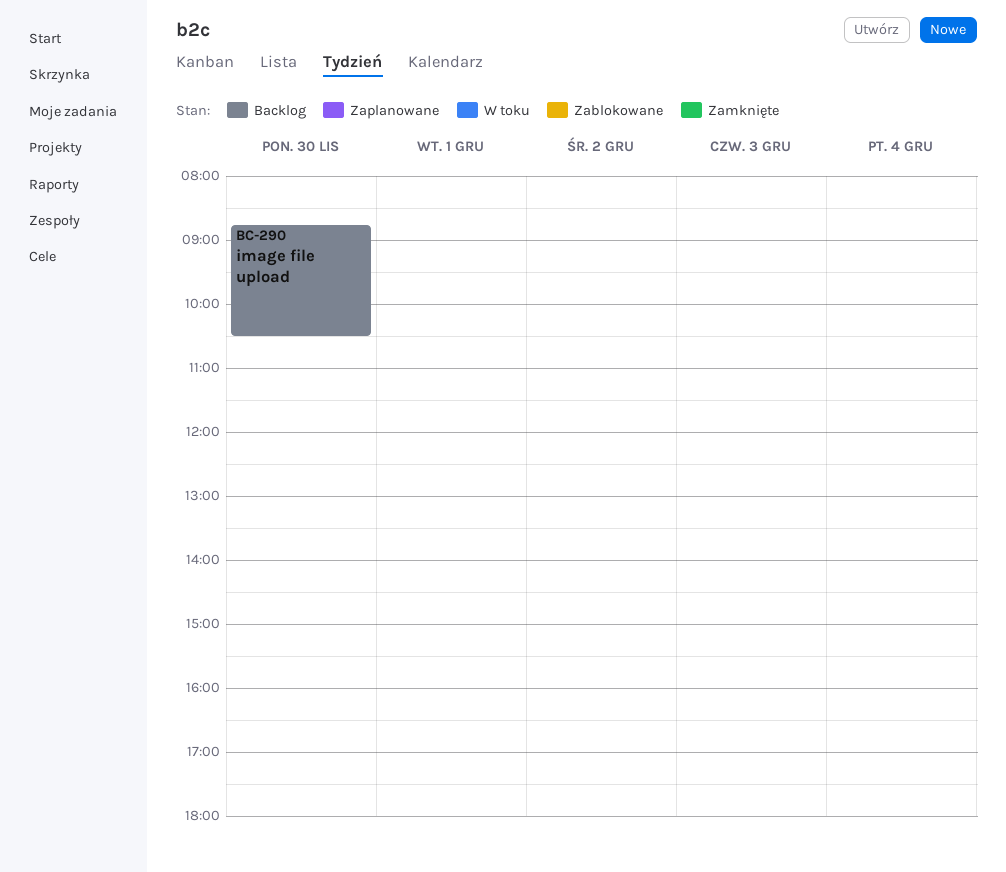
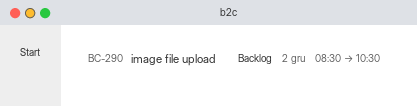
BC-290, day: Nov 30 -> Dec 2
BC-290, begins: 08:45 -> 08:30

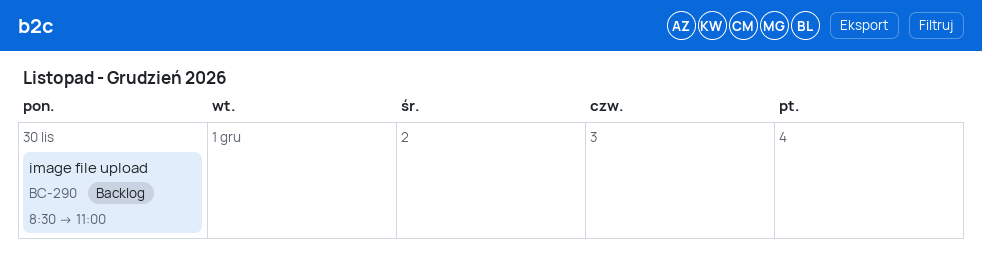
BC-290, day: Dec 2 -> Nov 30
BC-290, ends: 10:30 -> 11:00

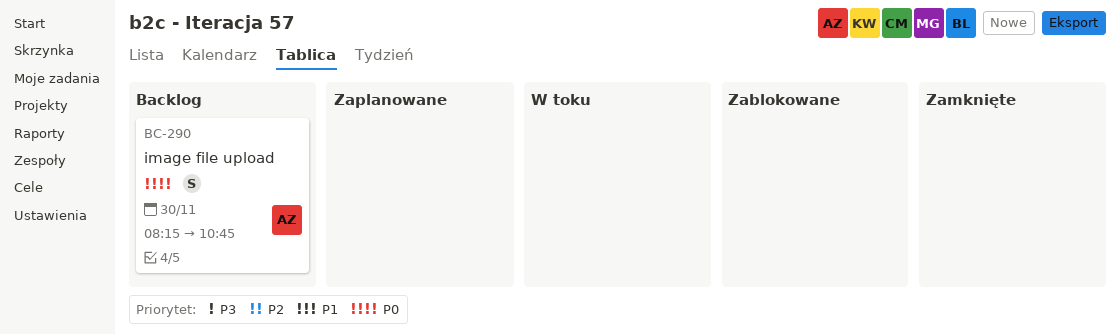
BC-290, begins: 08:30 -> 08:15
BC-290, ends: 11:00 -> 10:45

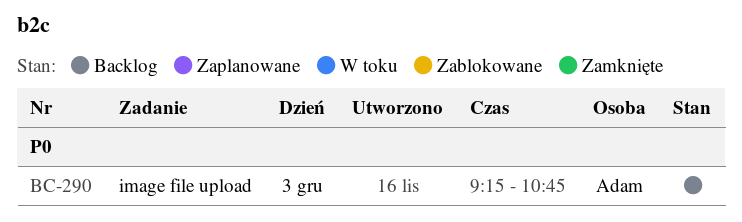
BC-290, day: Nov 30 -> Dec 3
BC-290, begins: 08:15 -> 09:15

